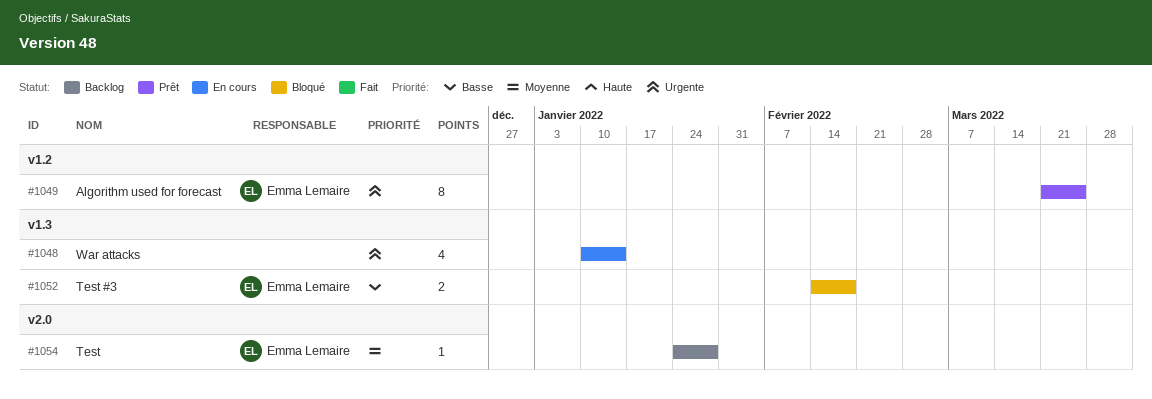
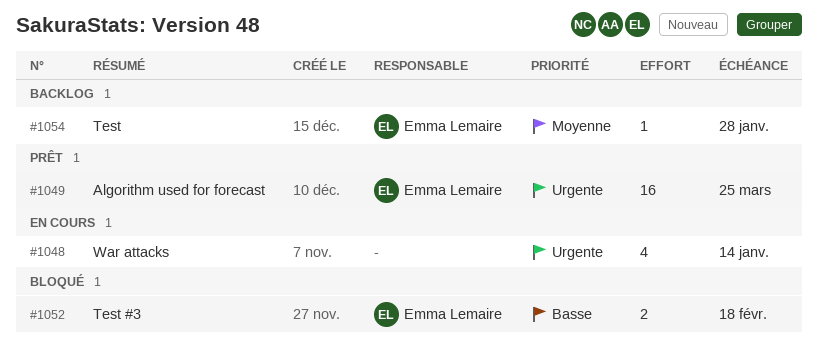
#1049, estimate: 8 -> 16

